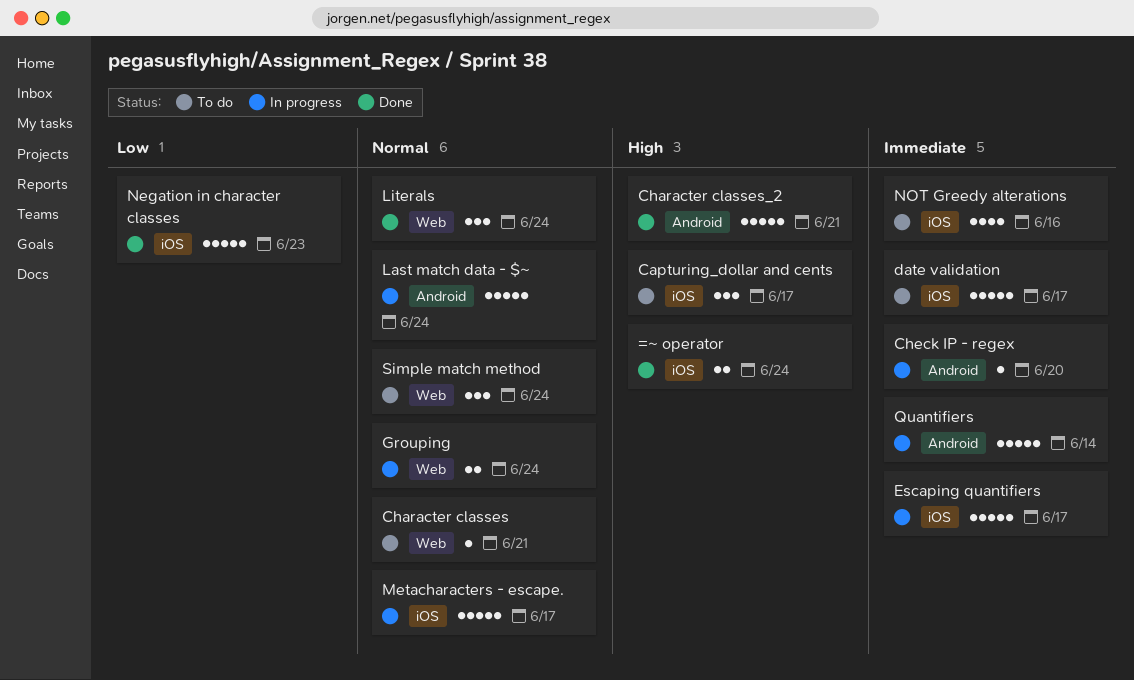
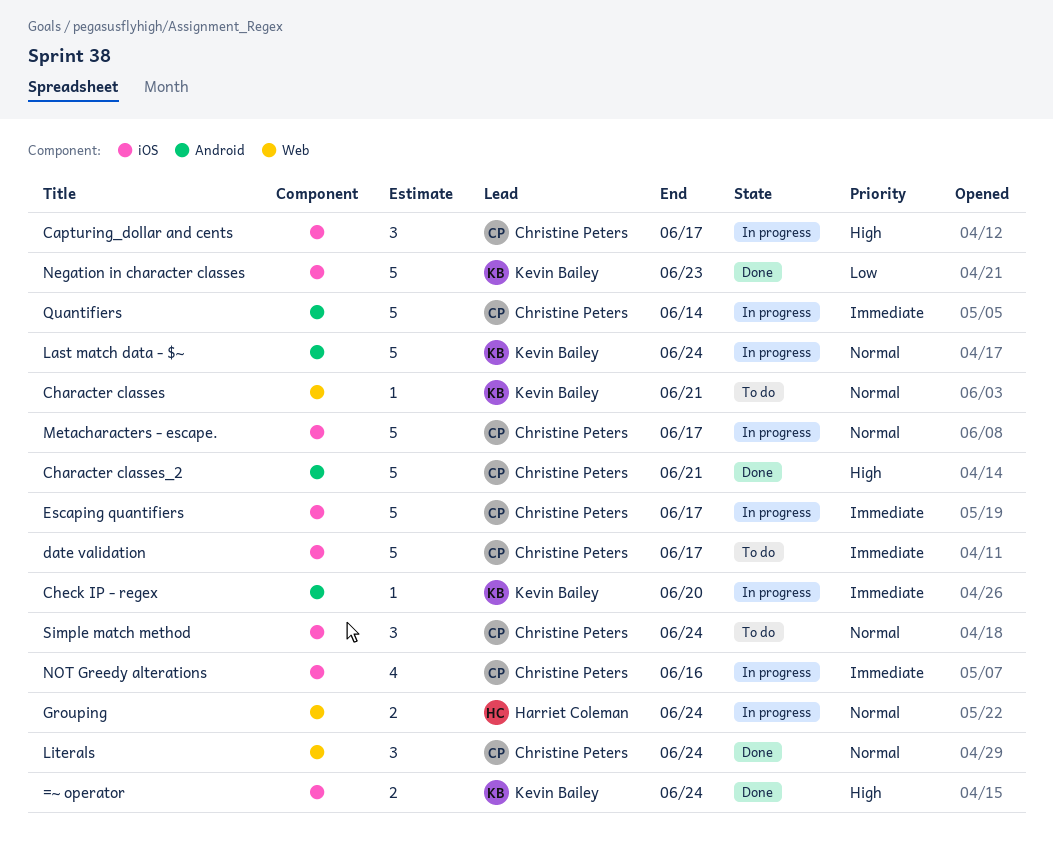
Capturing_dollar and cents, status: To do -> In progress
NOT Greedy alterations, status: To do -> In progress
Simple match method, label: Web -> iOS

